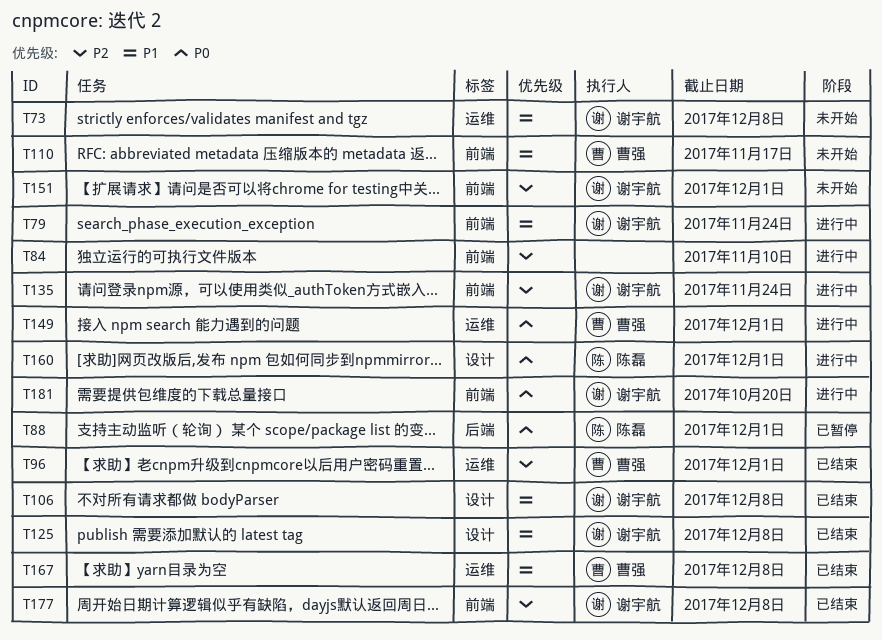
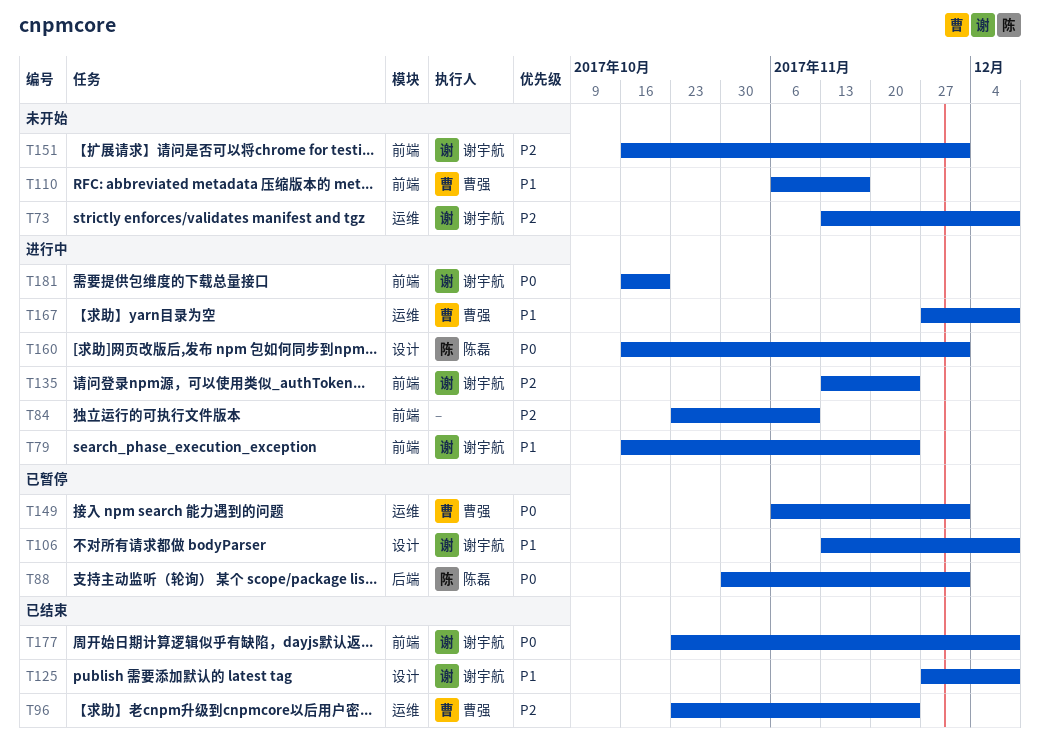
T73, priority: P1 -> P2
T96, due: Dec 1 -> Nov 24
T106, status: 已结束 -> 已暂停
T149, status: 进行中 -> 已暂停
T167, status: 已结束 -> 进行中
T177, priority: P2 -> P0

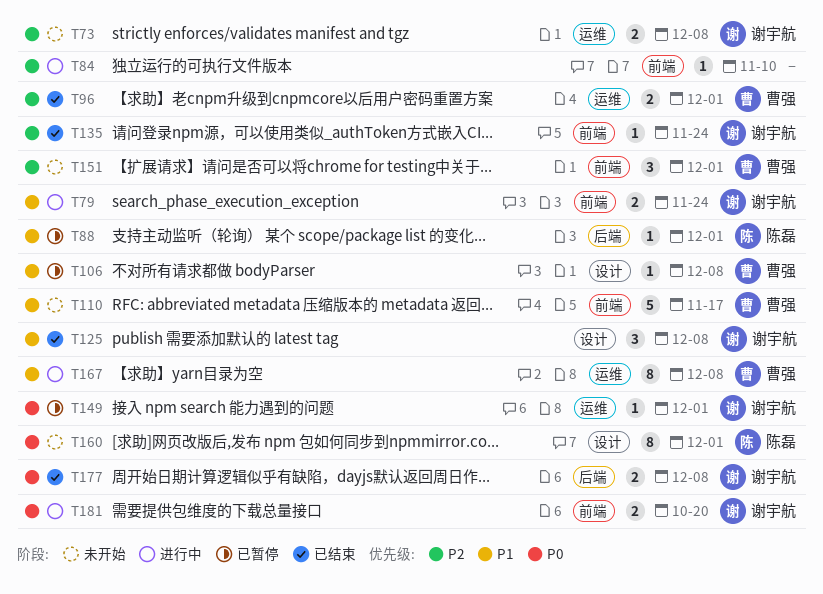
T88, priority: P0 -> P1
T96, due: Nov 24 -> Dec 1
T106, owner: 谢宇航 -> 曹强
T135, status: 进行中 -> 已结束
T149, owner: 曹强 -> 谢宇航
T151, owner: 谢宇航 -> 曹强
T160, status: 进行中 -> 未开始
T177, label: 前端 -> 后端

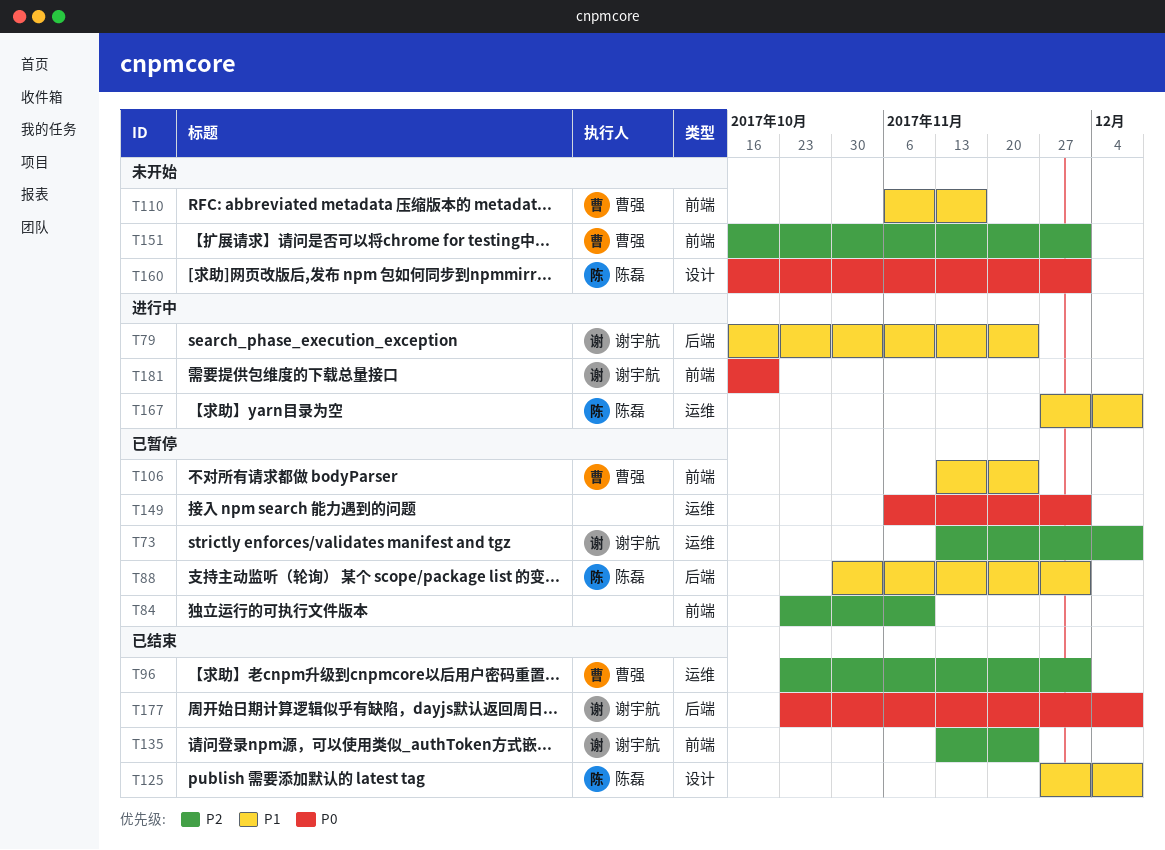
T73, status: 未开始 -> 已暂停
T79, label: 前端 -> 后端
T84, status: 进行中 -> 已暂停
T106, label: 设计 -> 前端
T106, due: Dec 8 -> Nov 24
T125, owner: 谢宇航 -> 陈磊
T149, owner: 谢宇航 -> none
T167, owner: 曹强 -> 陈磊

